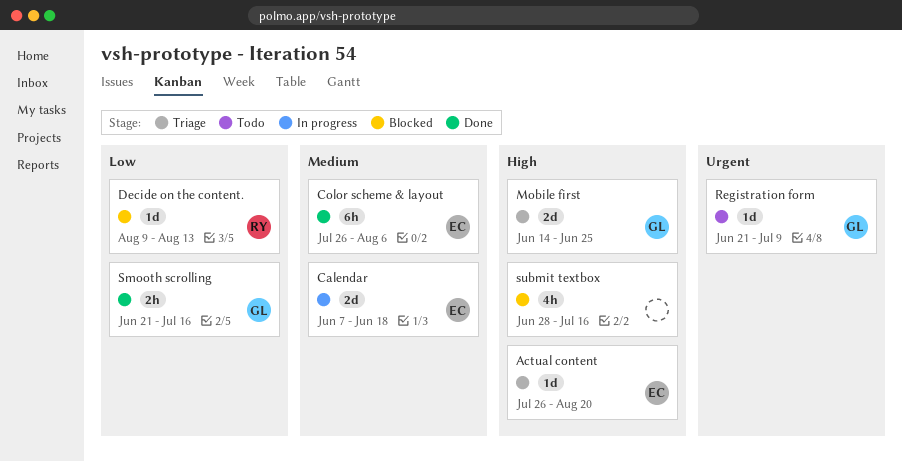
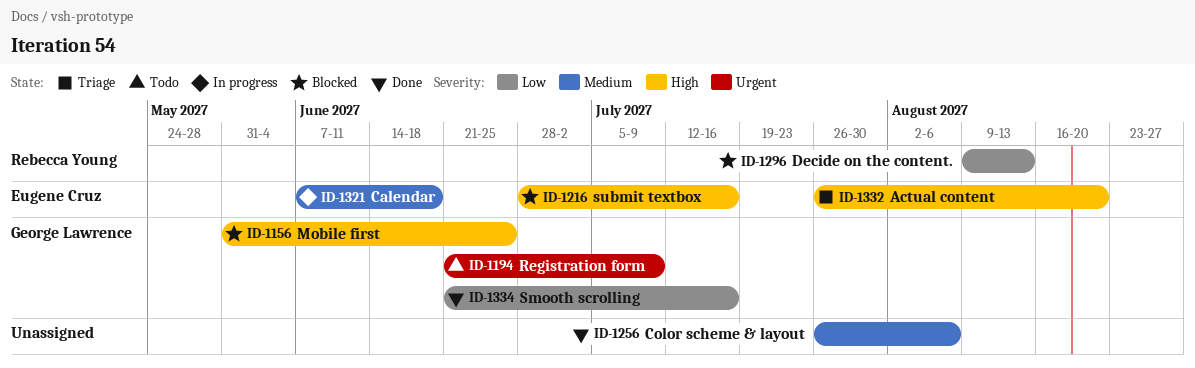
Color scheme & layout, owner: Eugene Cruz -> none
Mobile first, status: Triage -> Blocked
Mobile first, start: Jun 14 -> May 31
submit textbox, owner: none -> Eugene Cruz

